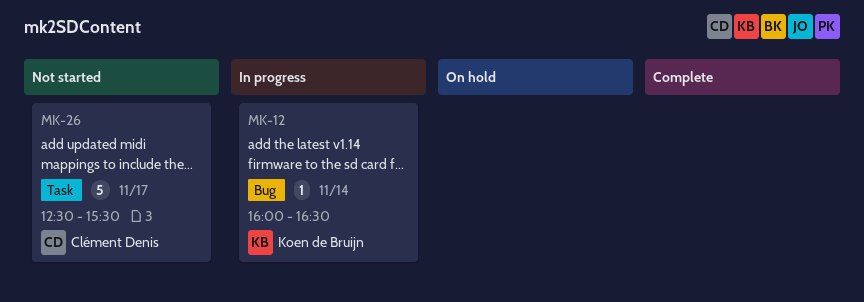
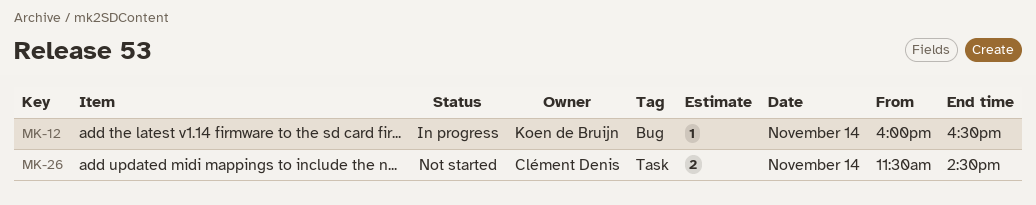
MK-26, estimate: 5 -> 2
MK-26, day: Nov 17 -> Nov 14
MK-26, begins: 12:30 -> 11:30
MK-26, ends: 15:30 -> 14:30

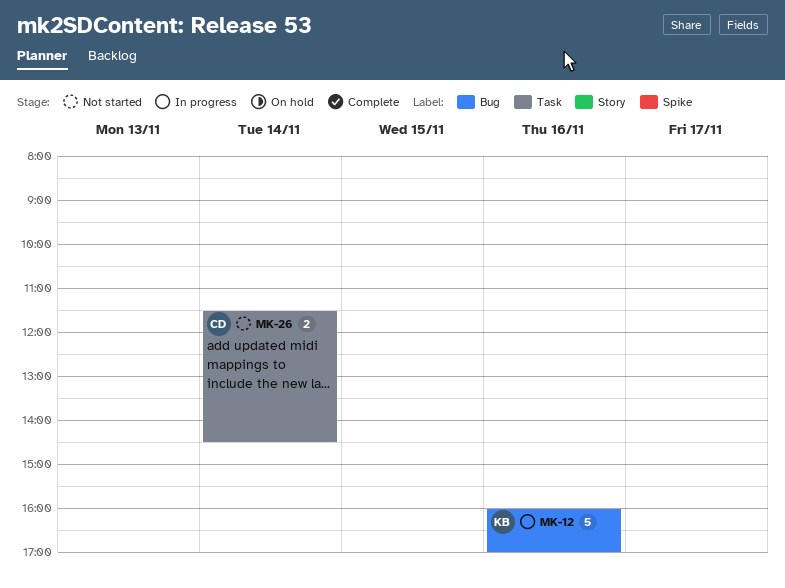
MK-12, estimate: 1 -> 5
MK-12, day: Nov 14 -> Nov 16
MK-12, ends: 16:30 -> 17:00

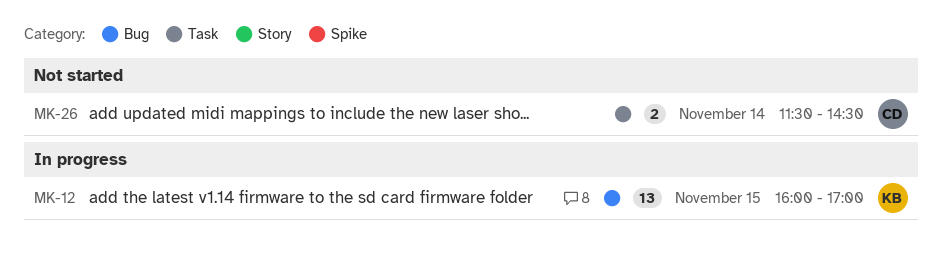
MK-12, estimate: 5 -> 13
MK-12, day: Nov 16 -> Nov 15

